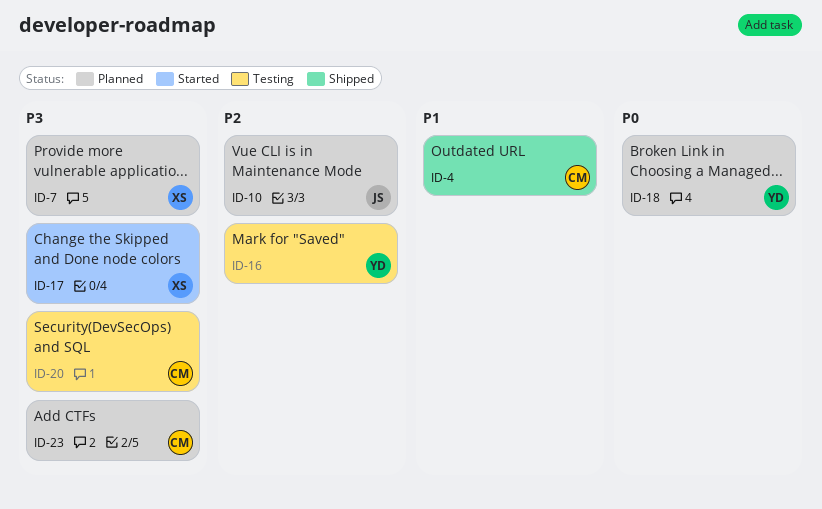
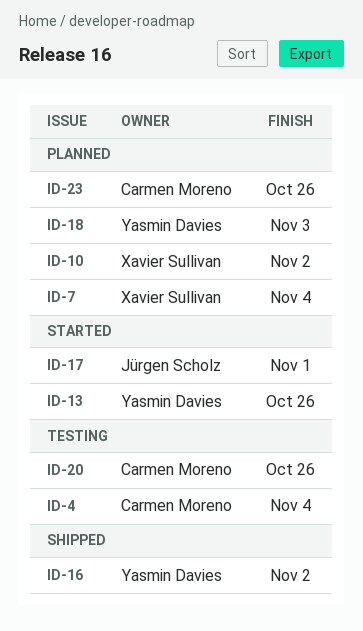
ID-4, status: Shipped -> Testing
ID-10, owner: Jürgen Scholz -> Xavier Sullivan
ID-13: none -> present
ID-16, status: Testing -> Shipped
ID-17, owner: Xavier Sullivan -> Jürgen Scholz

